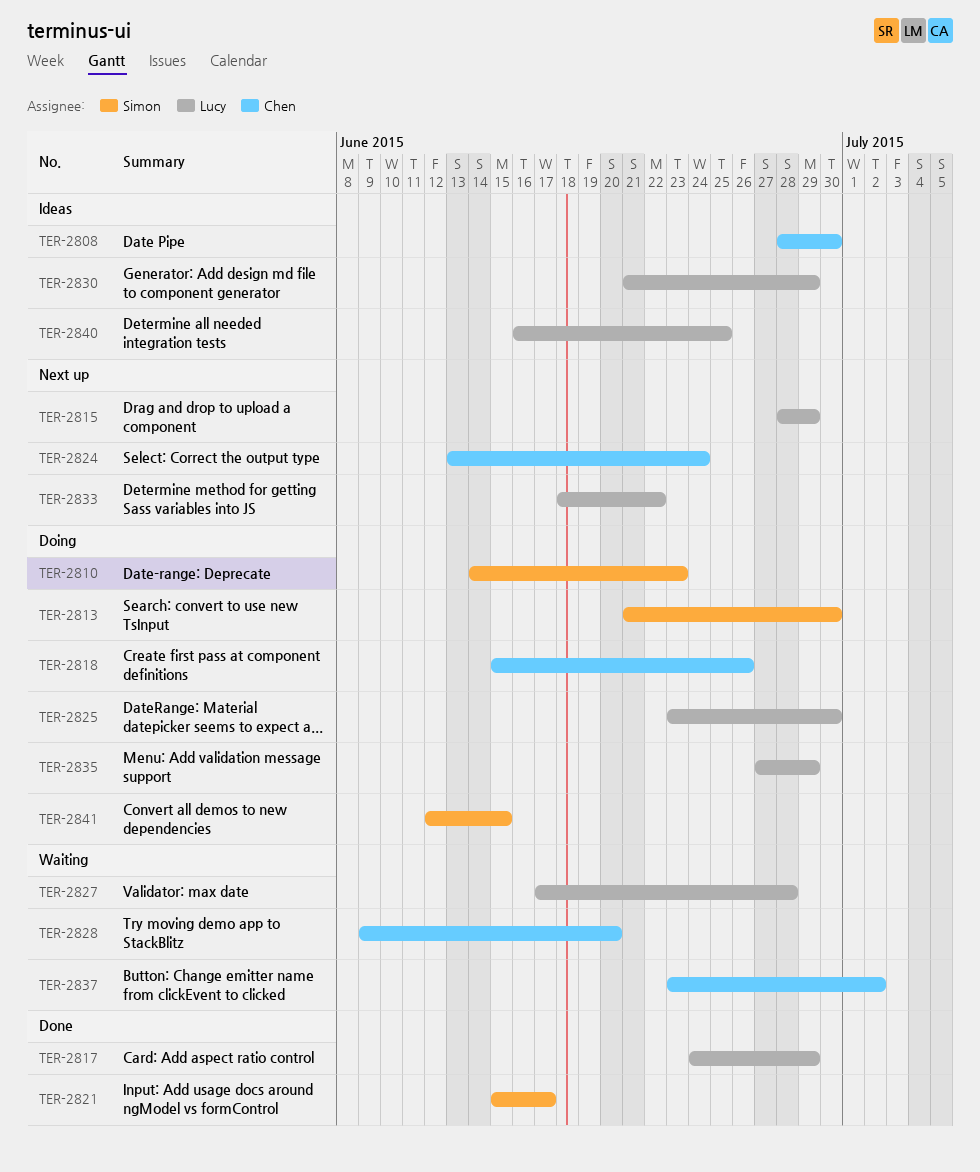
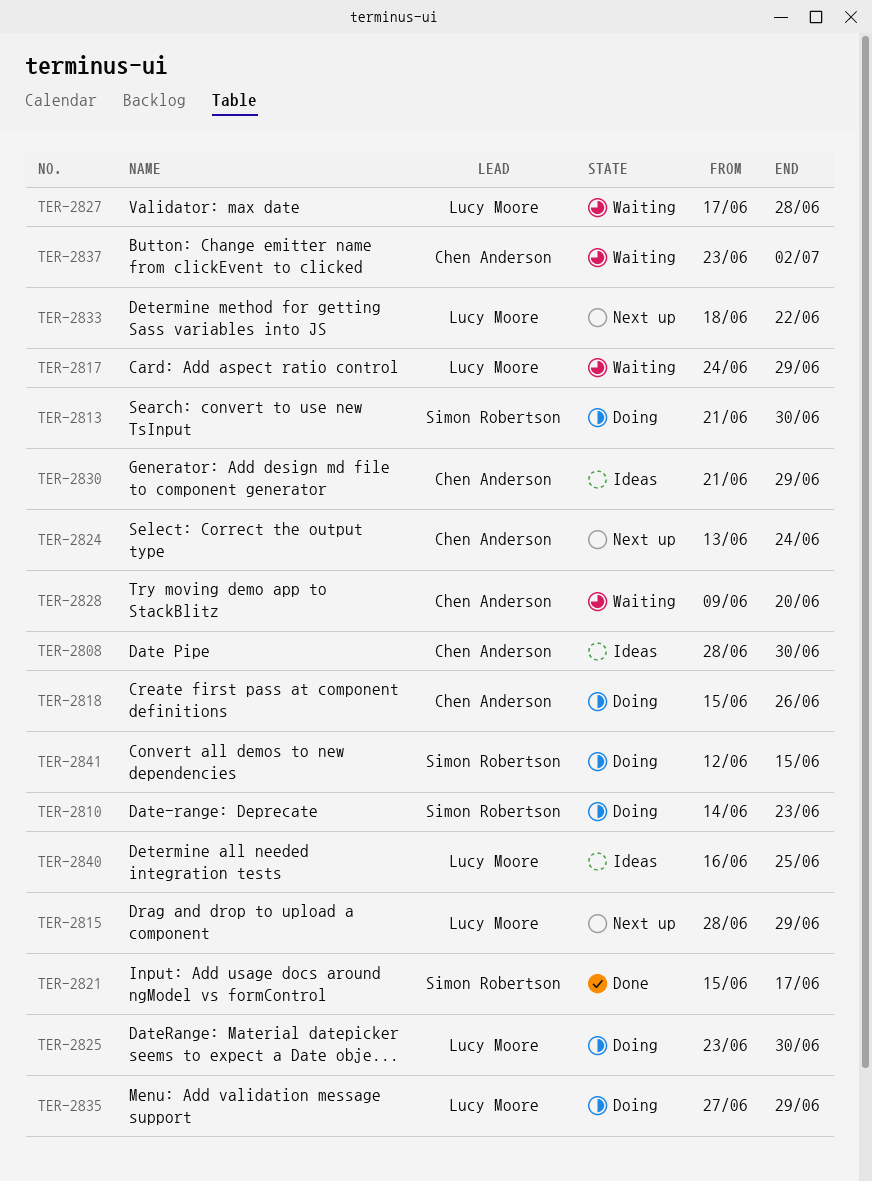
TER-2817, status: Done -> Waiting
TER-2830, owner: Lucy Moore -> Chen Anderson

